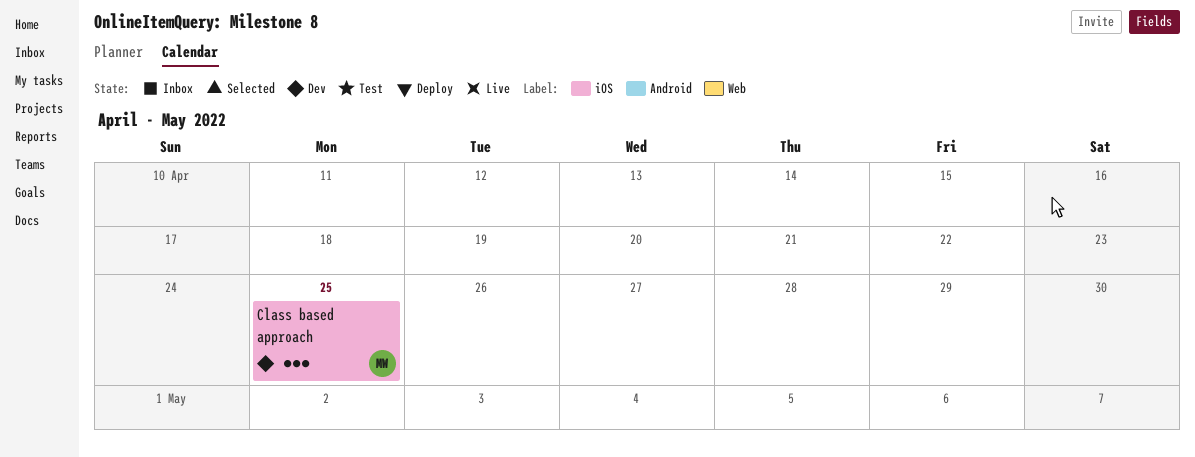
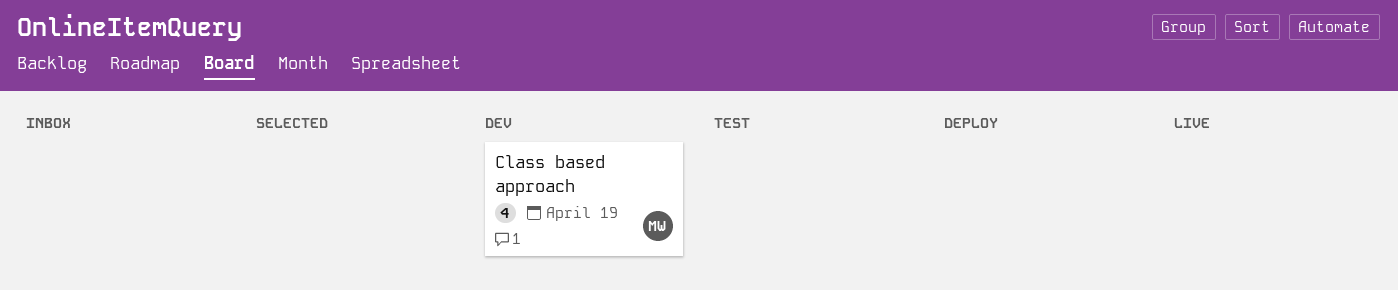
Class based approach, estimate: 3 -> 4
Class based approach, due: Apr 25 -> Apr 19

